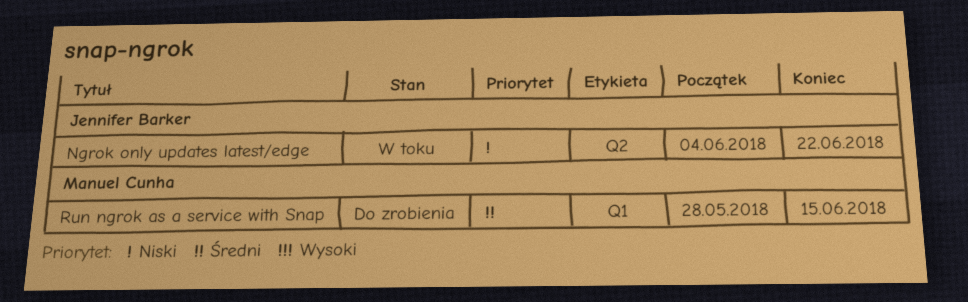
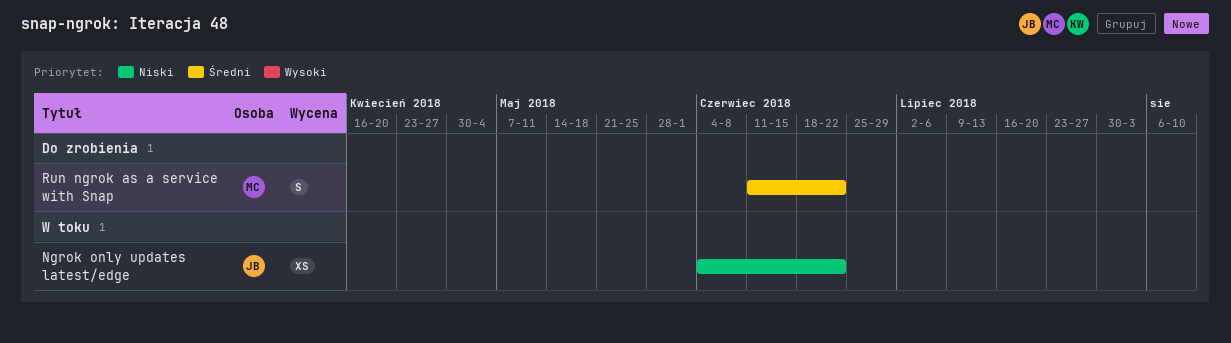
Run ngrok as a service with Snap, start: May 28 -> Jun 11
Run ngrok as a service with Snap, due: Jun 15 -> Jun 22

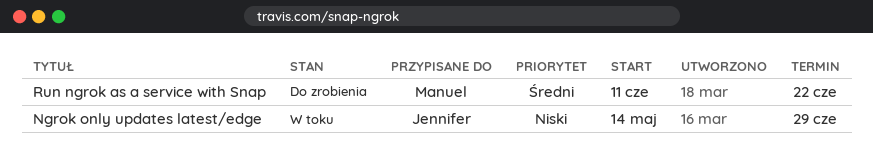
Ngrok only updates latest/edge, start: Jun 4 -> May 14
Ngrok only updates latest/edge, due: Jun 22 -> Jun 29

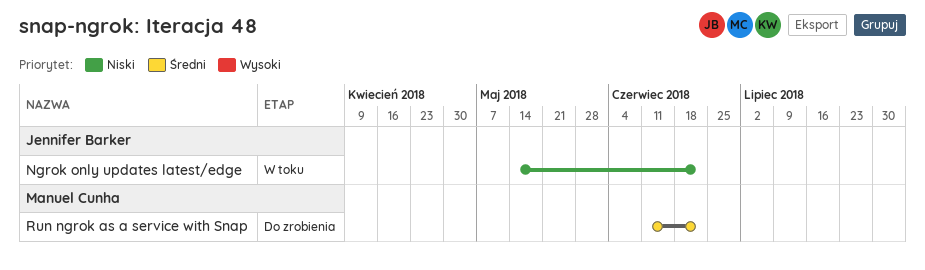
Ngrok only updates latest/edge, due: Jun 29 -> Jun 22

